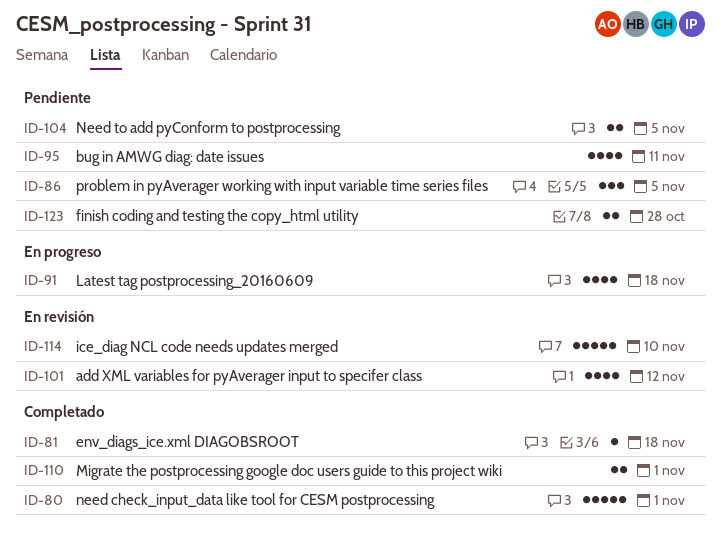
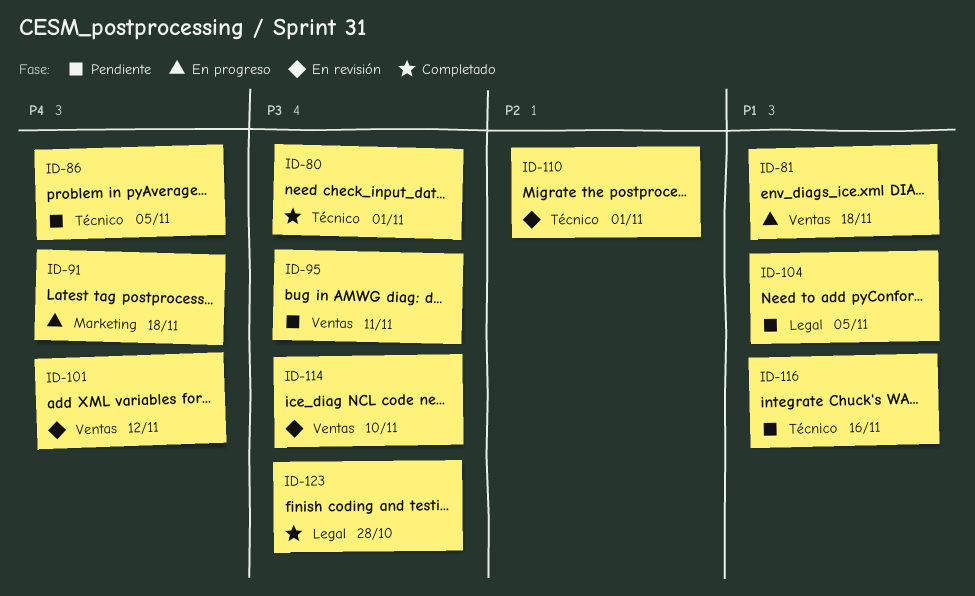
ID-81, status: Completado -> En progreso
ID-110, status: Completado -> En revisión
ID-116: none -> present
ID-123, status: Pendiente -> Completado

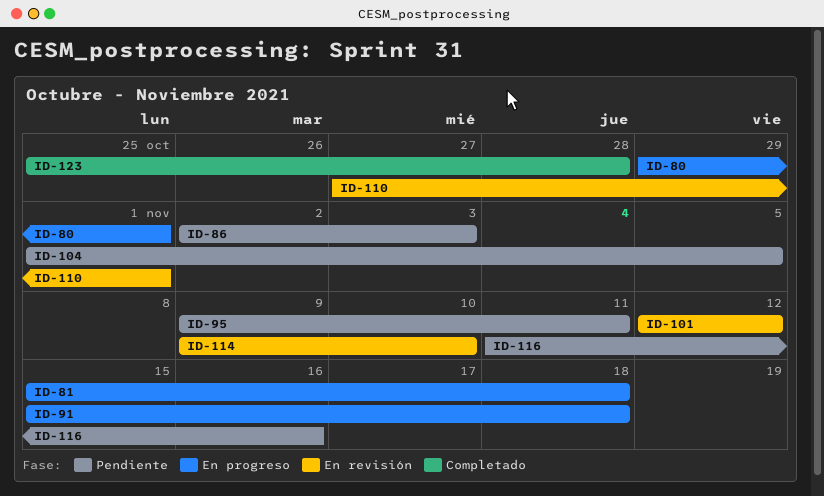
ID-80, status: Completado -> En progreso
ID-86, due: Nov 5 -> Nov 3

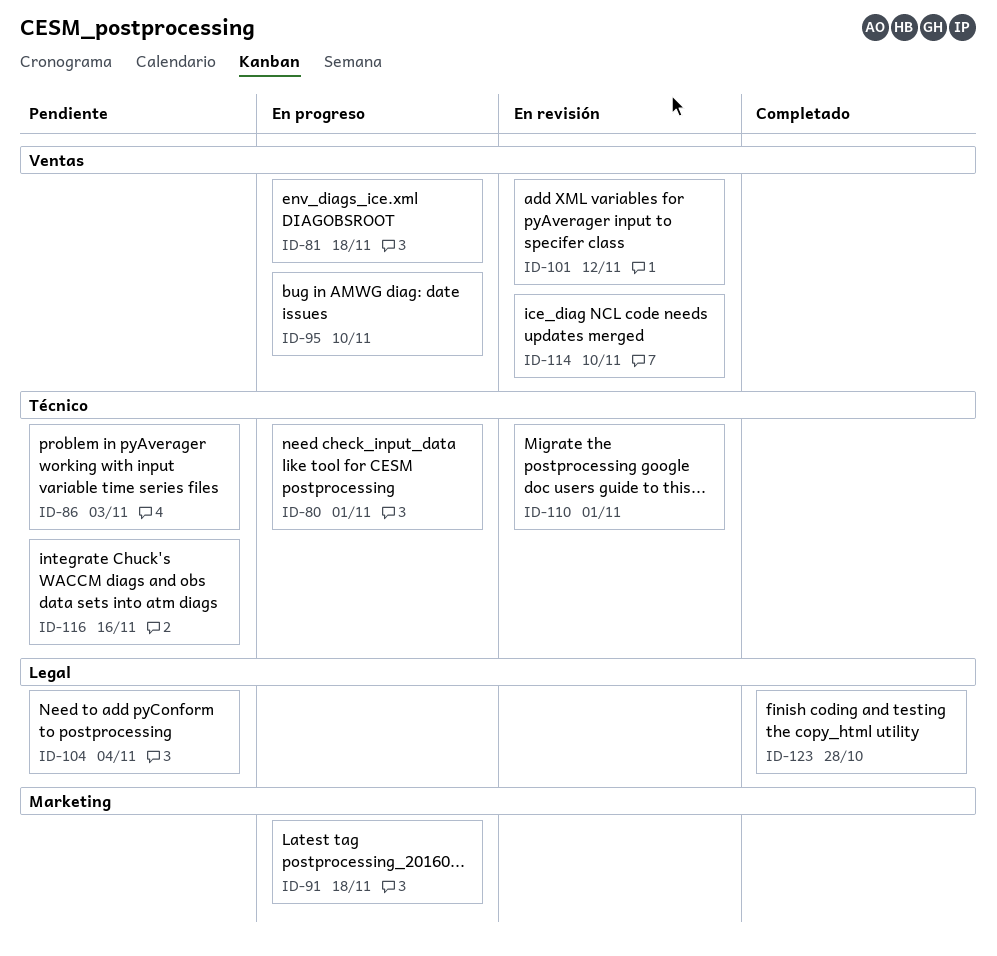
ID-95, status: Pendiente -> En progreso
ID-95, due: Nov 11 -> Nov 10
ID-104, due: Nov 5 -> Nov 4

